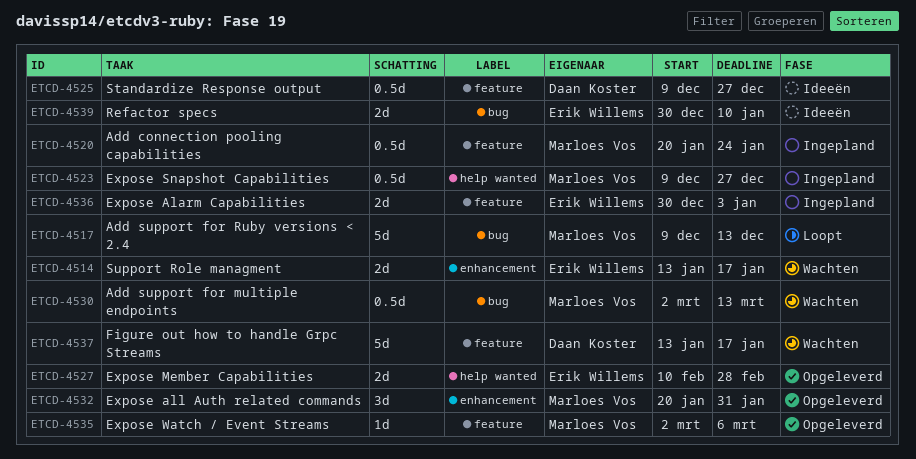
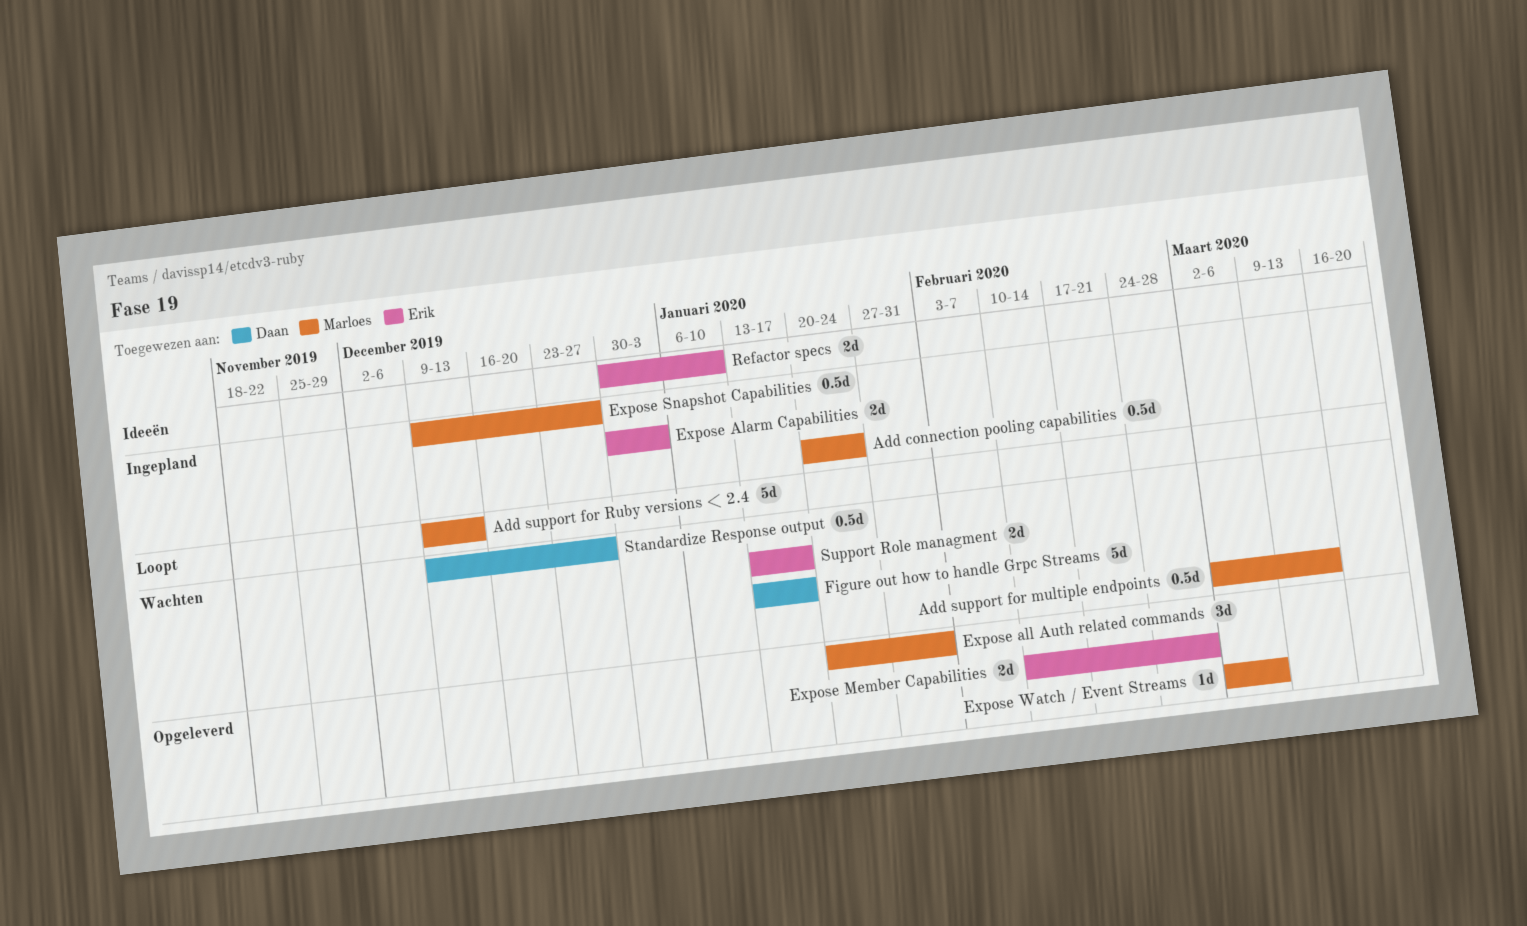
Standardize Response output, status: Ideeën -> Wachten

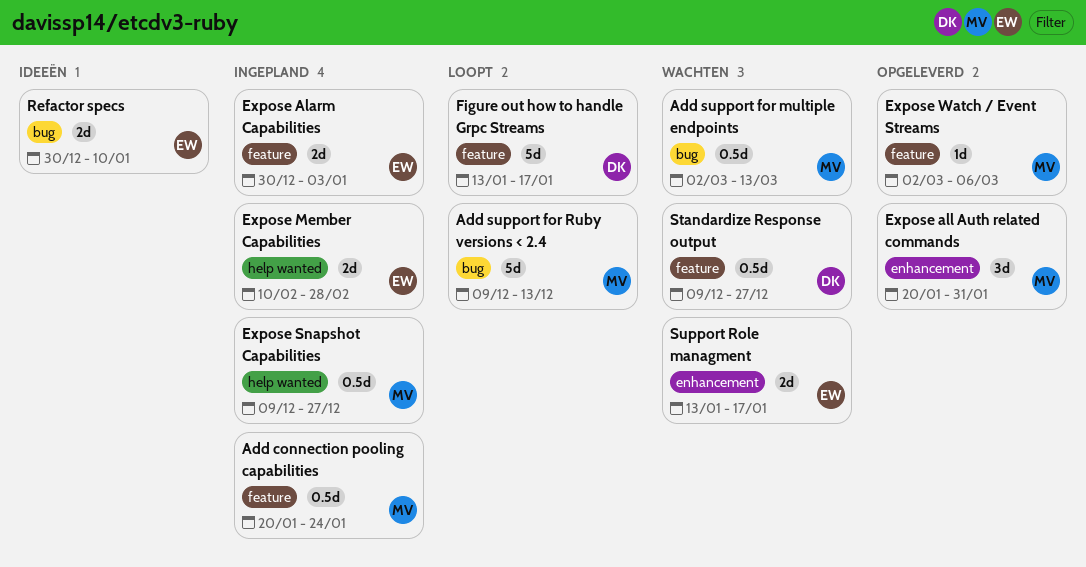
Expose Member Capabilities, status: Opgeleverd -> Ingepland
Figure out how to handle Grpc Streams, status: Wachten -> Loopt

